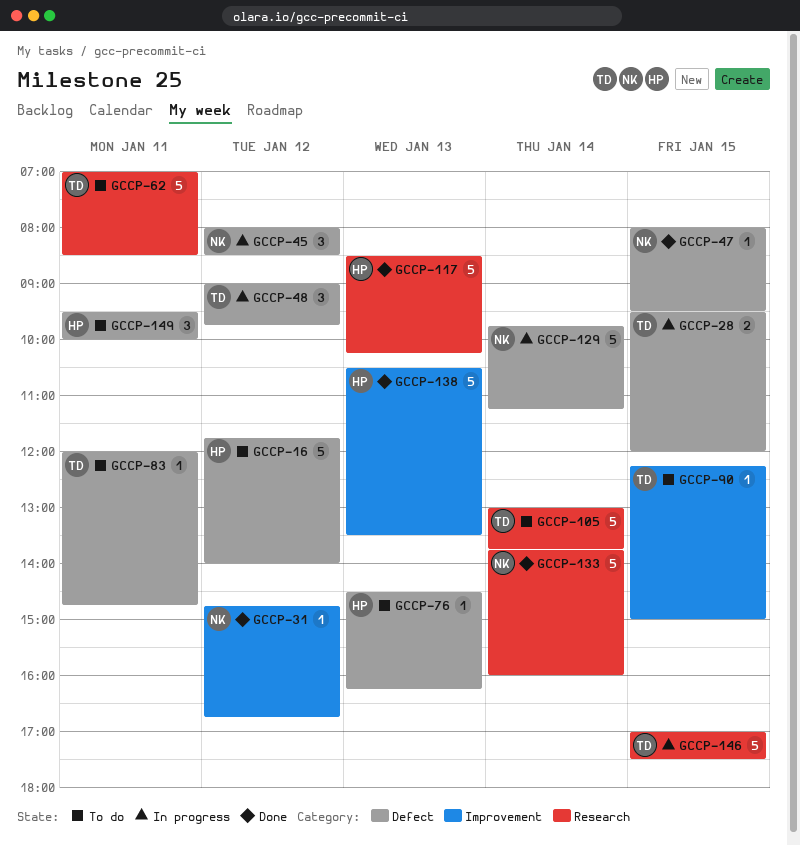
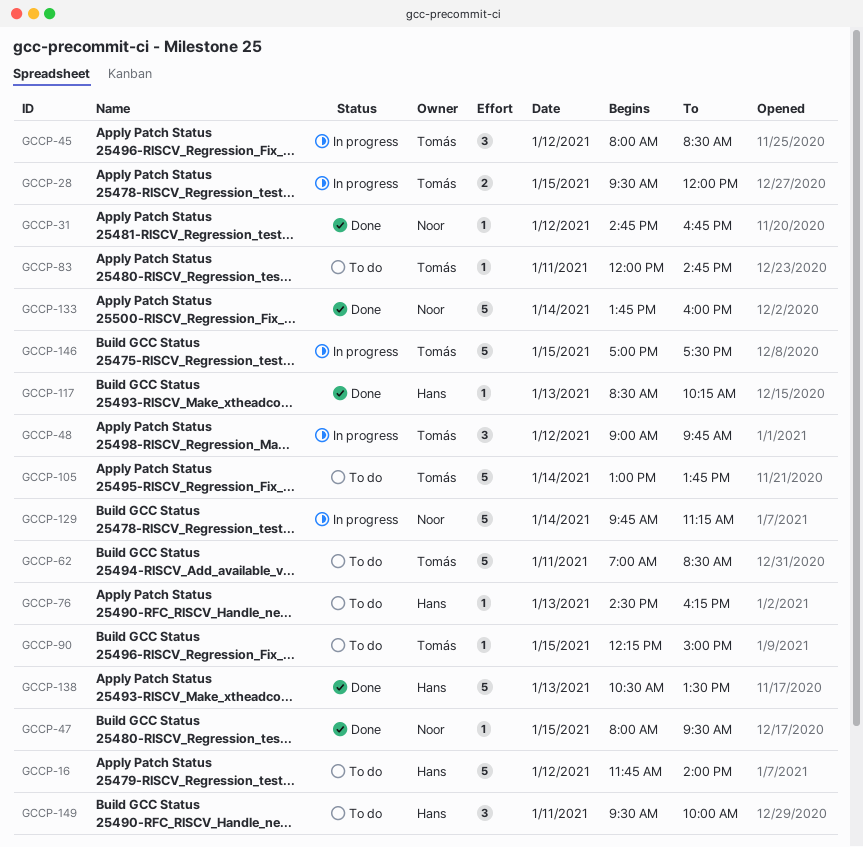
GCCP-45, owner: Noor -> Tomás
GCCP-117, estimate: 5 -> 1

